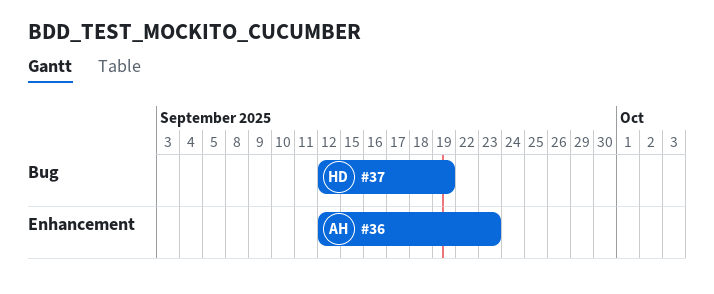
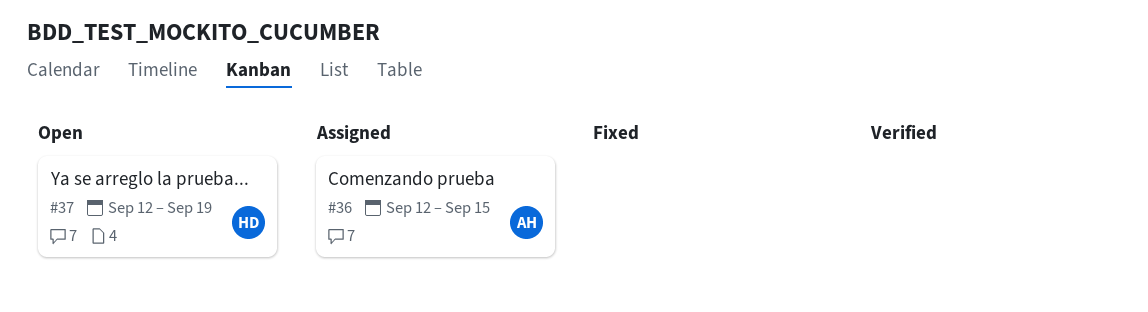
#36, due: Sep 23 -> Sep 15

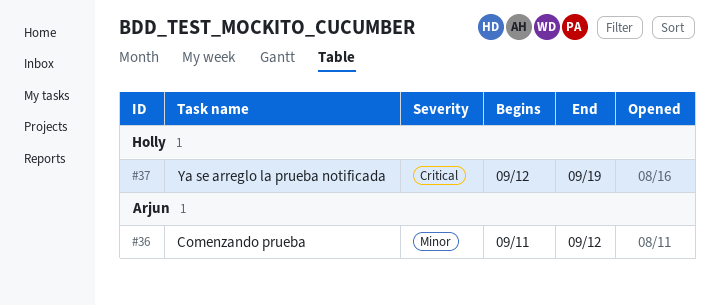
#36, start: Sep 12 -> Sep 11
#36, due: Sep 15 -> Sep 12

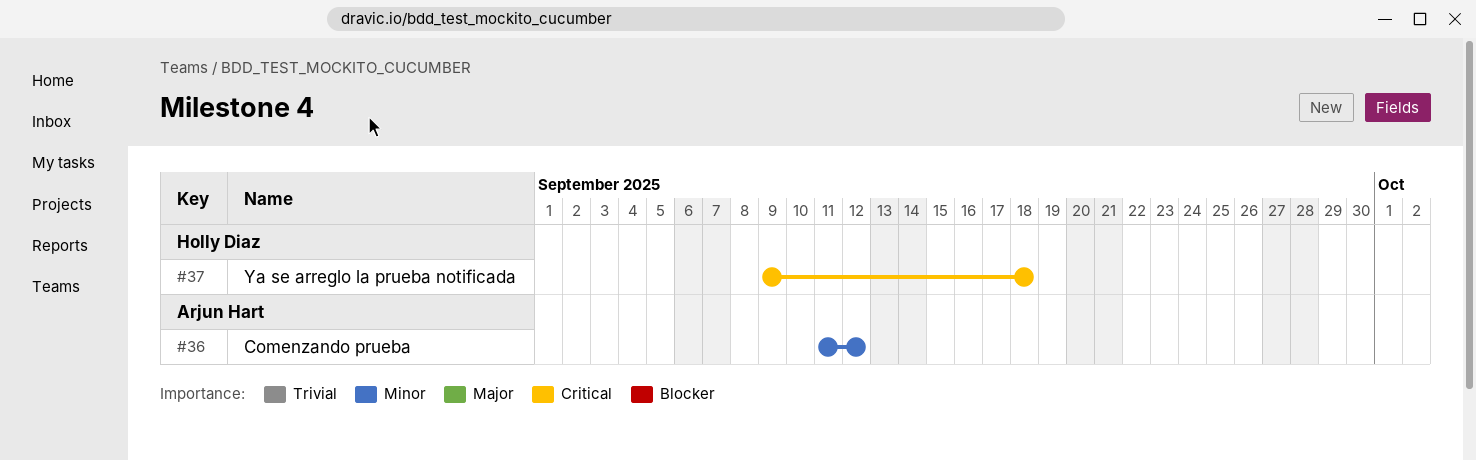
#37, start: Sep 12 -> Sep 9
#37, due: Sep 19 -> Sep 18

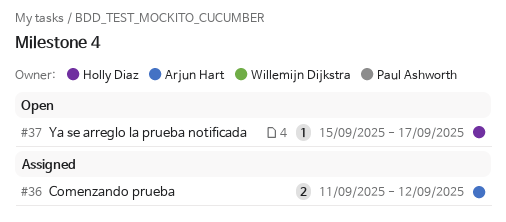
#37, start: Sep 9 -> Sep 15
#37, due: Sep 18 -> Sep 17

